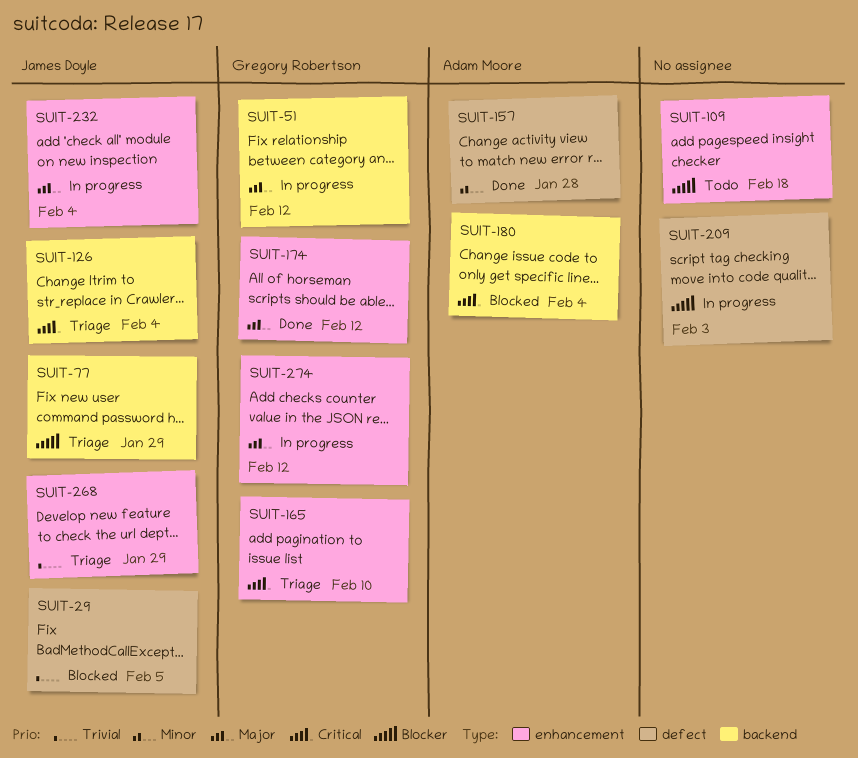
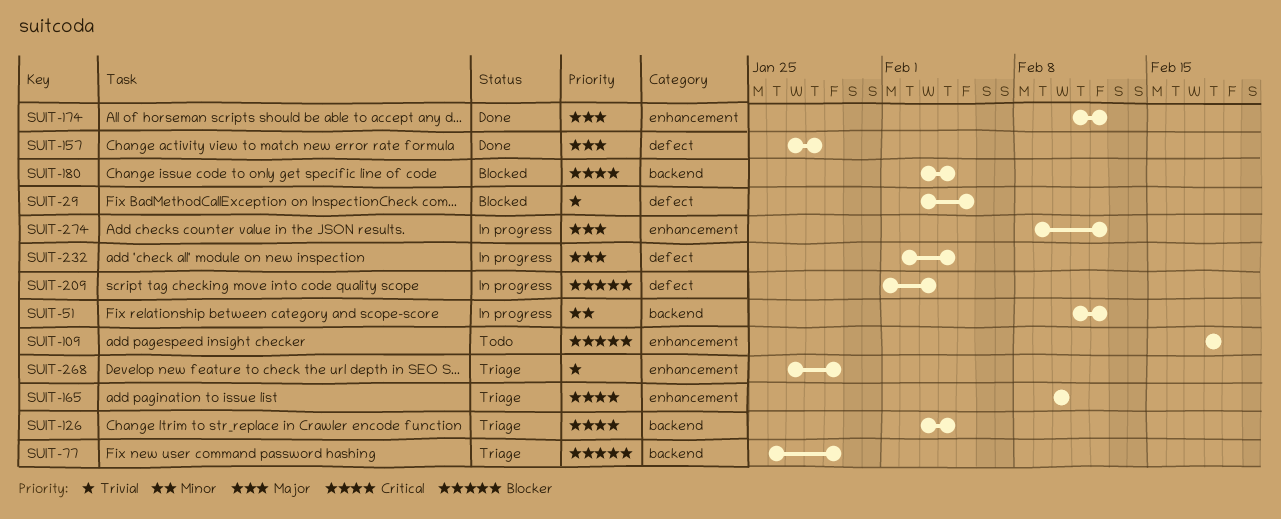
SUIT-51, priority: Major -> Minor
SUIT-157, priority: Minor -> Major
SUIT-232, label: enhancement -> defect

